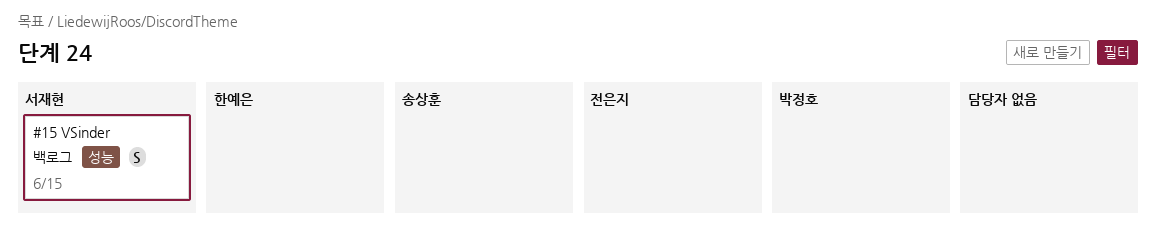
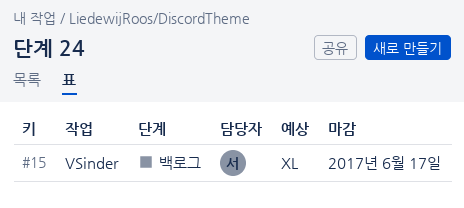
#15, estimate: S -> XL
#15, due: Jun 15 -> Jun 17

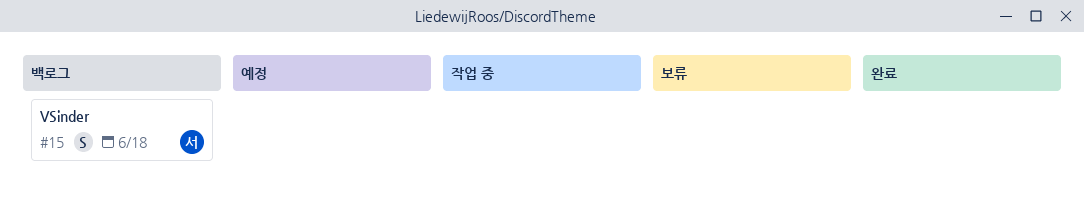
#15, estimate: XL -> S
#15, due: Jun 17 -> Jun 18

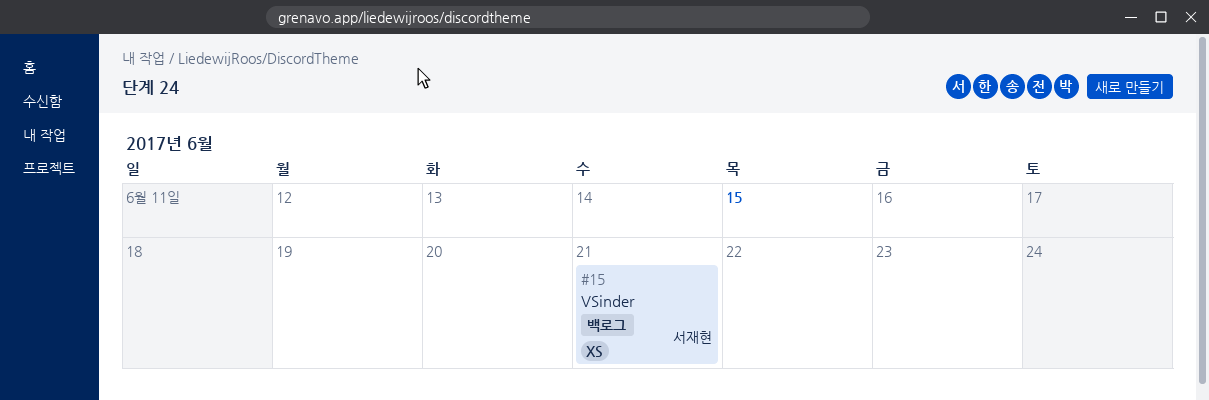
#15, estimate: S -> XS
#15, due: Jun 18 -> Jun 21

